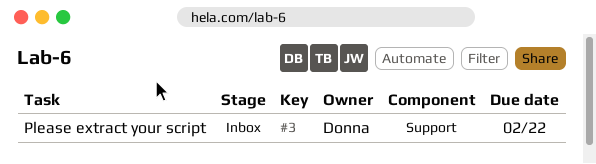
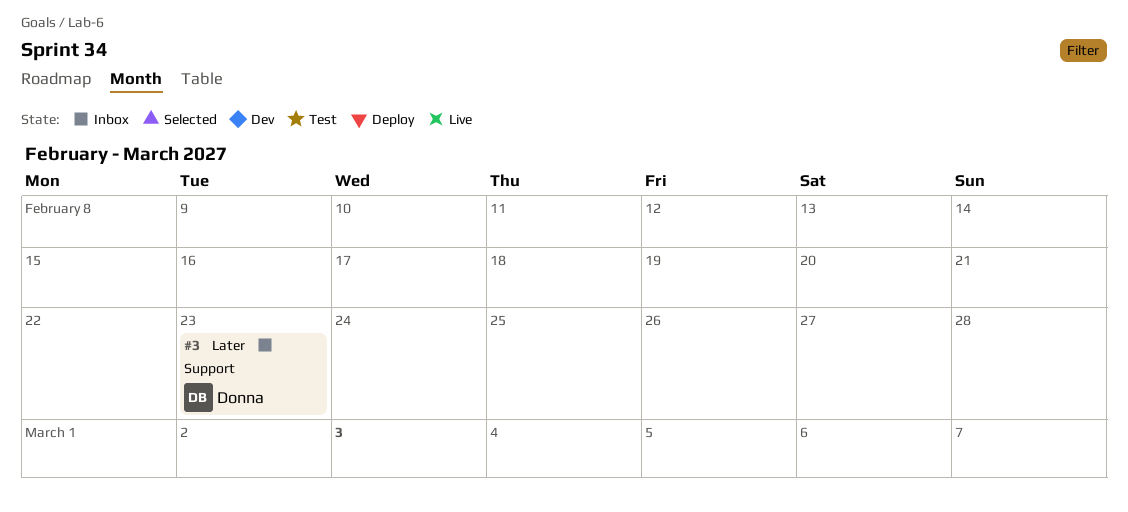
#3, due: Feb 22 -> Feb 23

